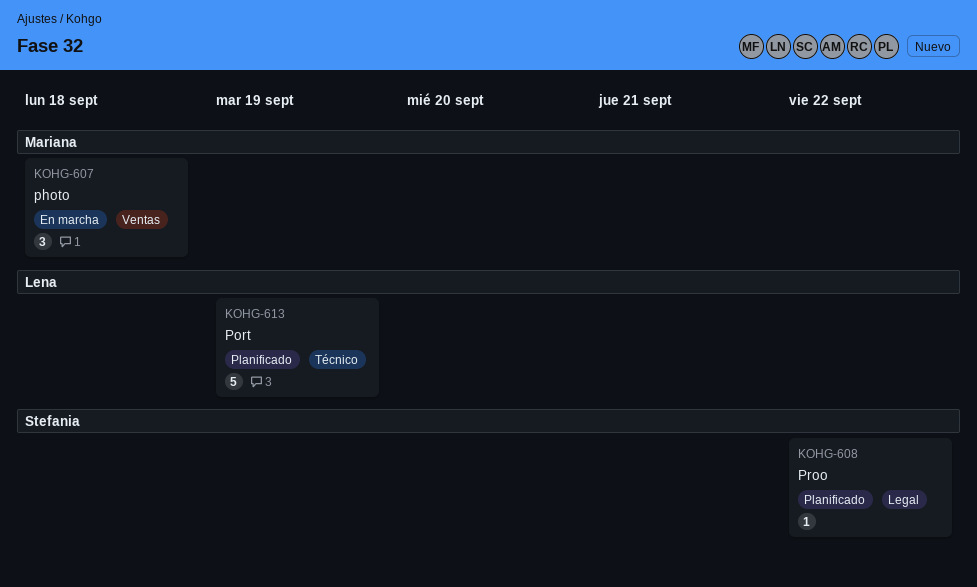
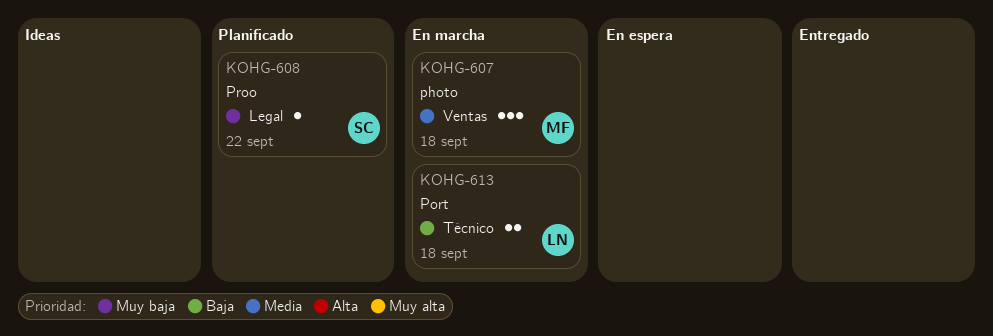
KOHG-613, status: Planificado -> En marcha
KOHG-613, estimate: 5 -> 2
KOHG-613, due: Sep 19 -> Sep 18

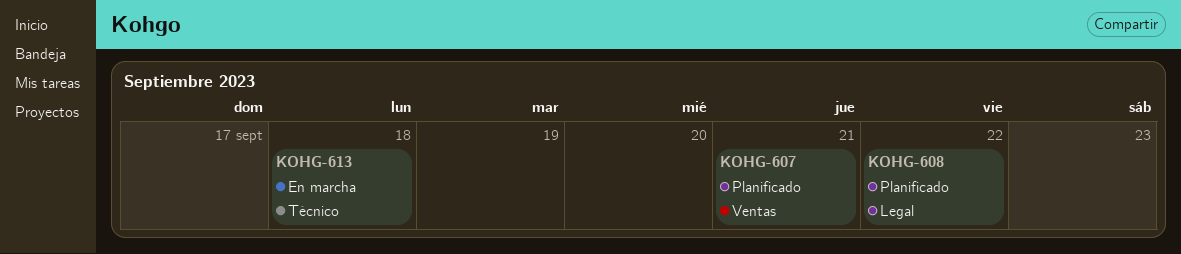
KOHG-607, status: En marcha -> Planificado
KOHG-607, due: Sep 18 -> Sep 21

